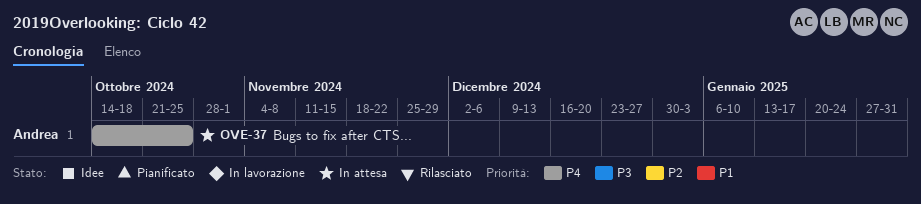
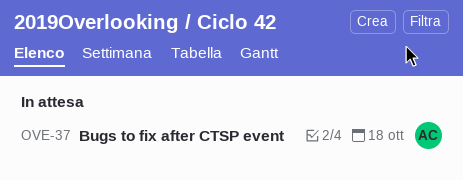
OVE-37, due: Oct 25 -> Oct 18

